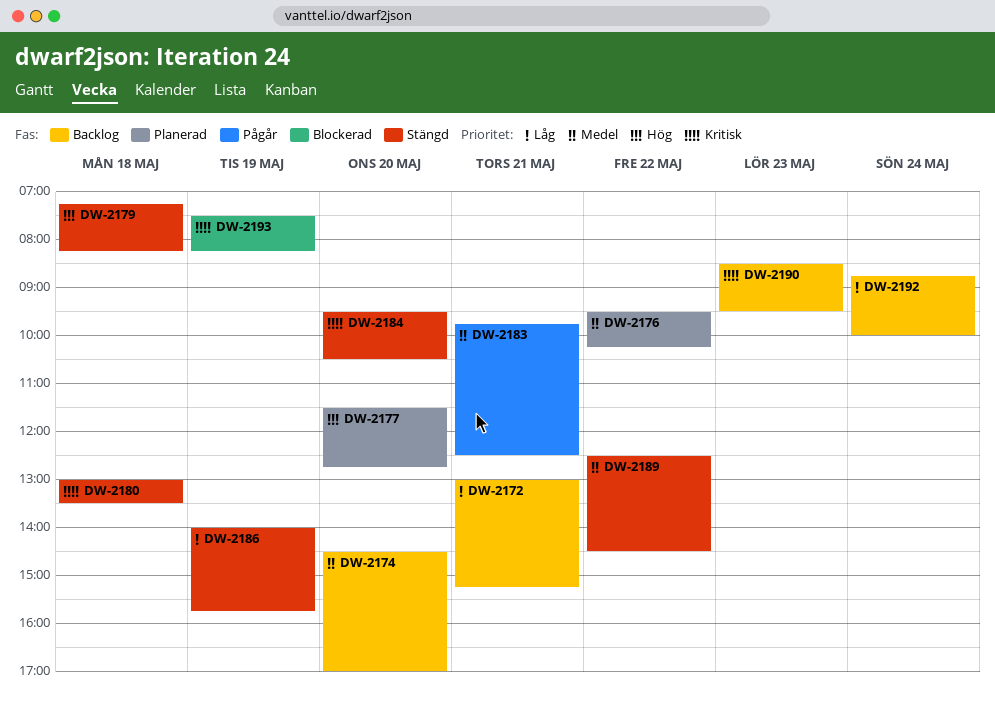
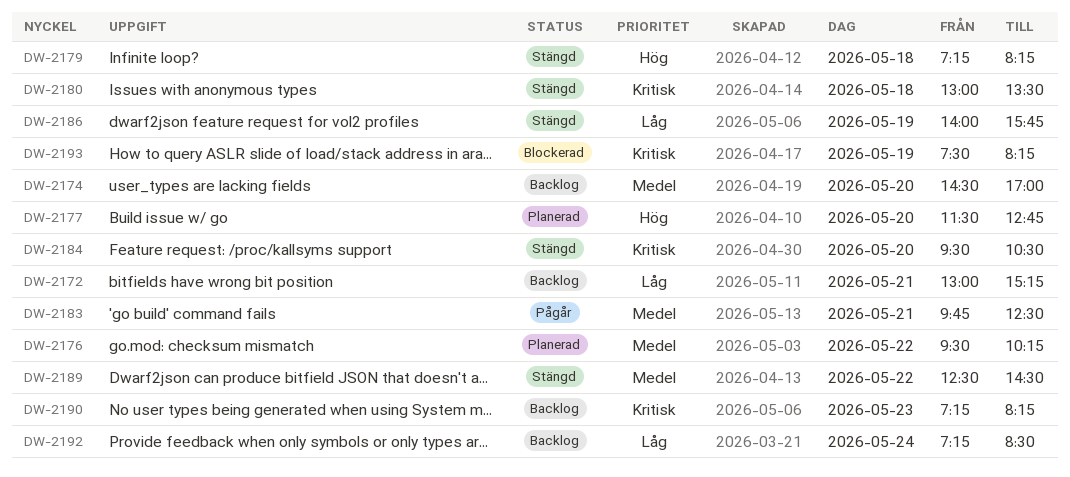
DW-2190, begins: 08:30 -> 07:15
DW-2190, ends: 09:30 -> 08:15
DW-2192, begins: 08:45 -> 07:15
DW-2192, ends: 10:00 -> 08:30

